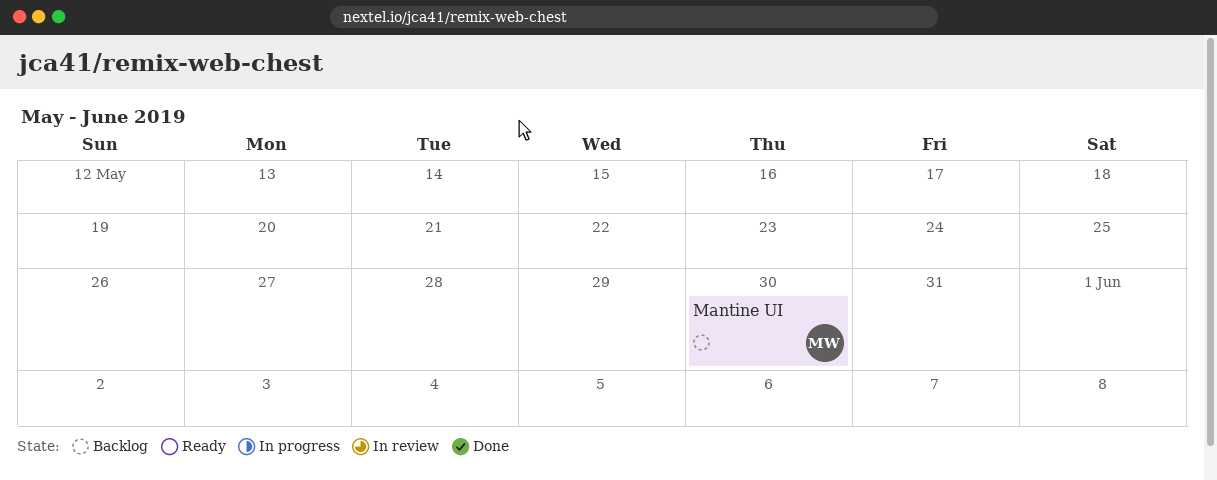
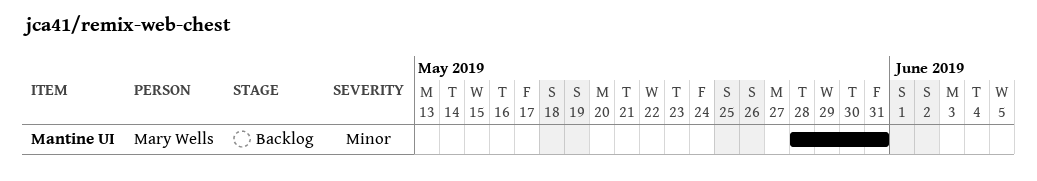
Mantine UI, due: May 30 -> May 31

